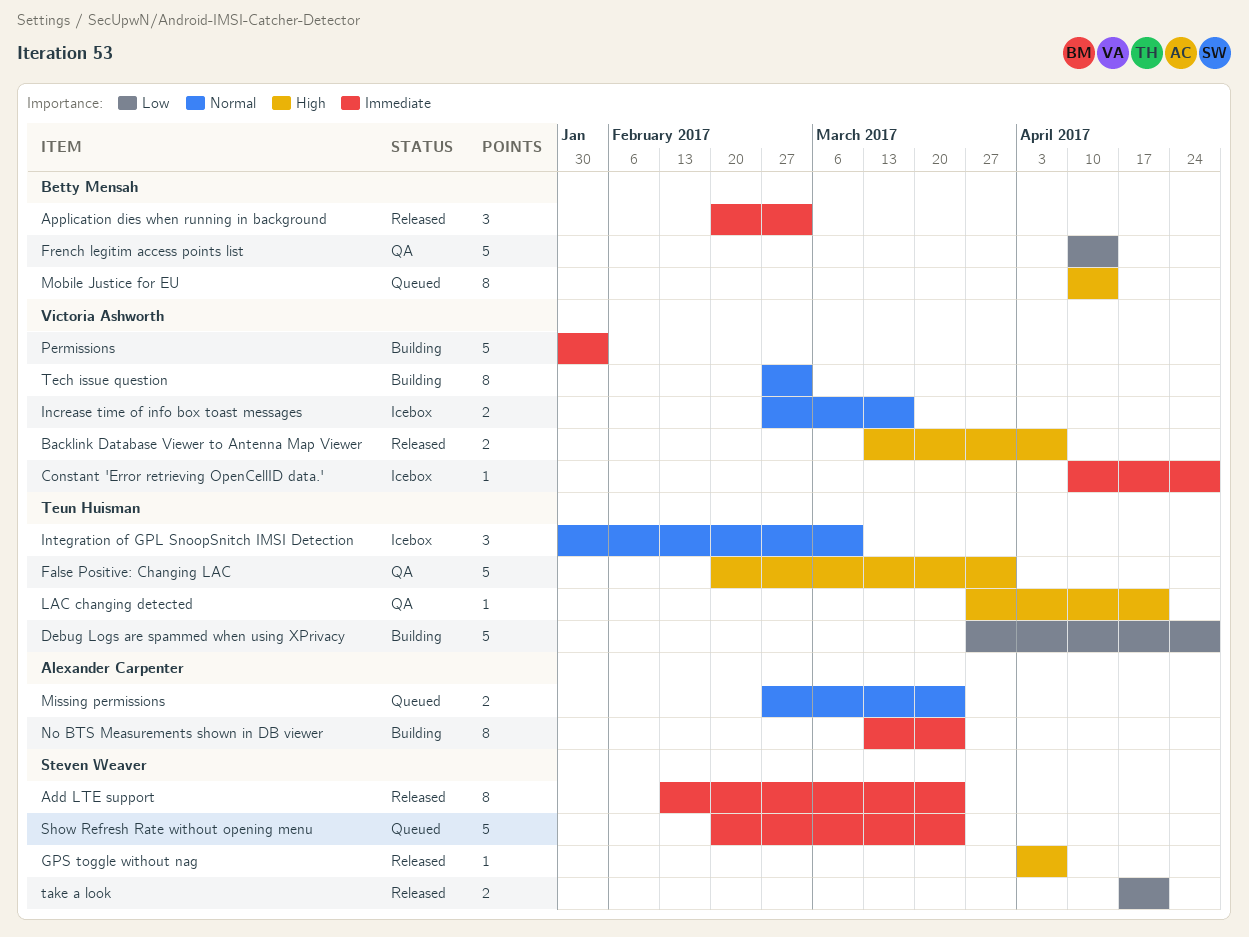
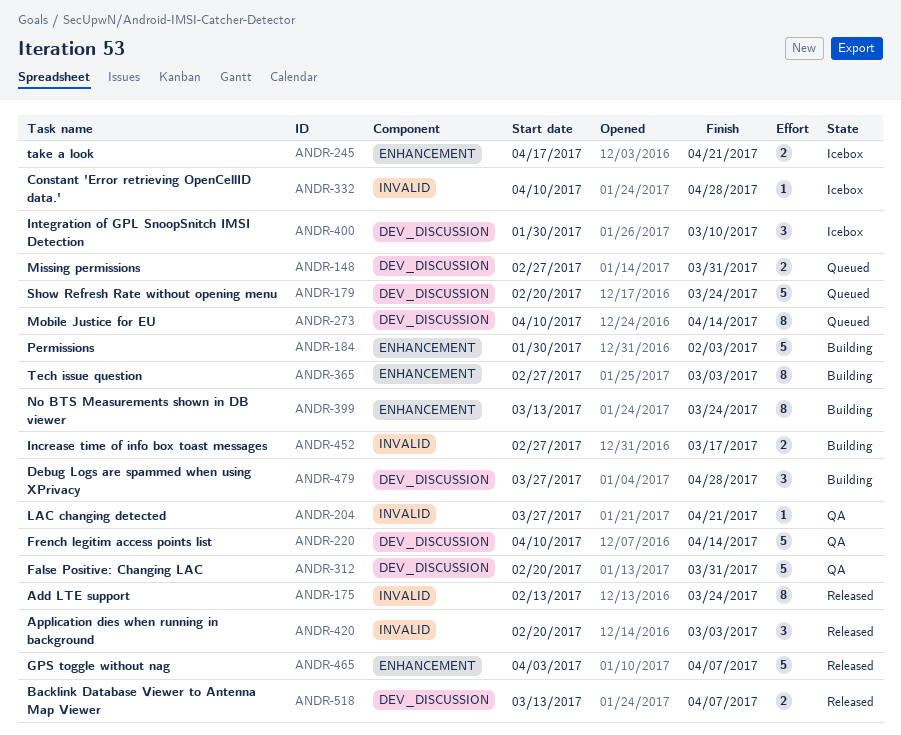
Debug Logs are spammed when using XPrivacy, estimate: 5 -> 3
GPS toggle without nag, estimate: 1 -> 5
Increase time of info box toast messages, status: Icebox -> Building
Missing permissions, due: Mar 24 -> Mar 31
take a look, status: Released -> Icebox

